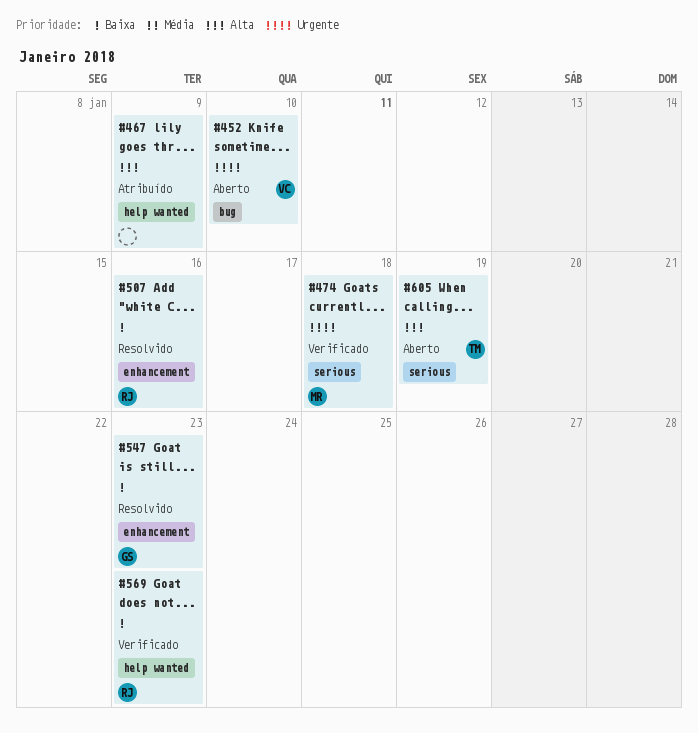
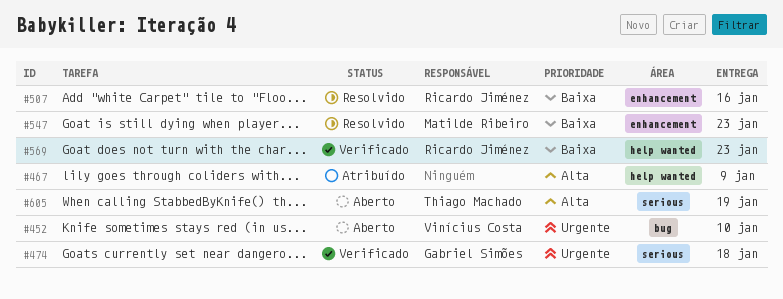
#474, owner: Matilde Ribeiro -> Gabriel Simões
#547, owner: Gabriel Simões -> Matilde Ribeiro

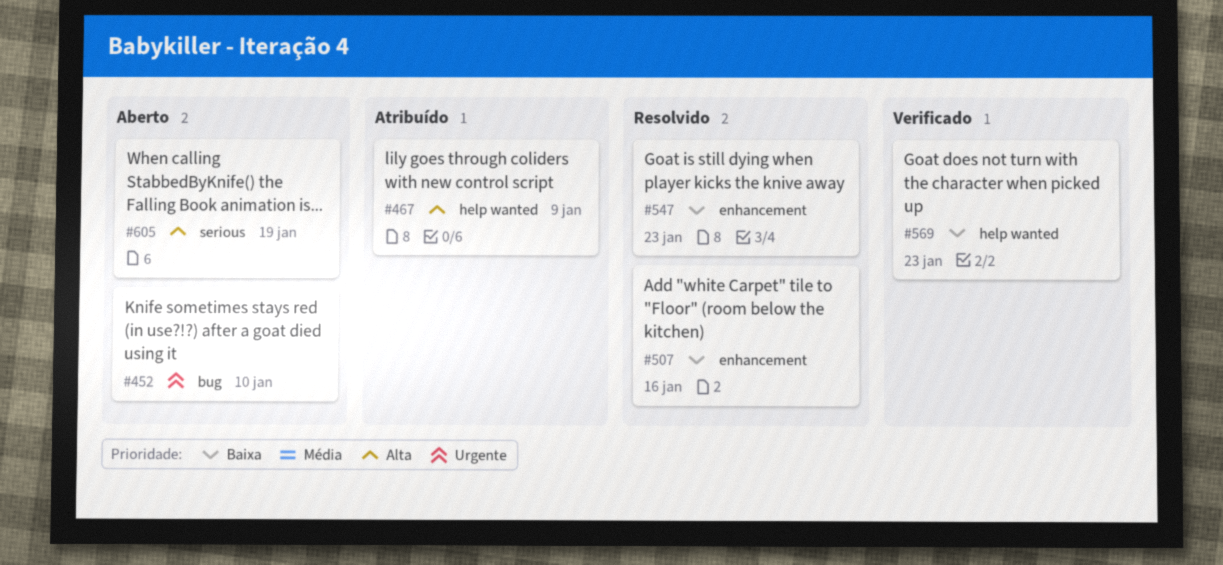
#474: present -> none

